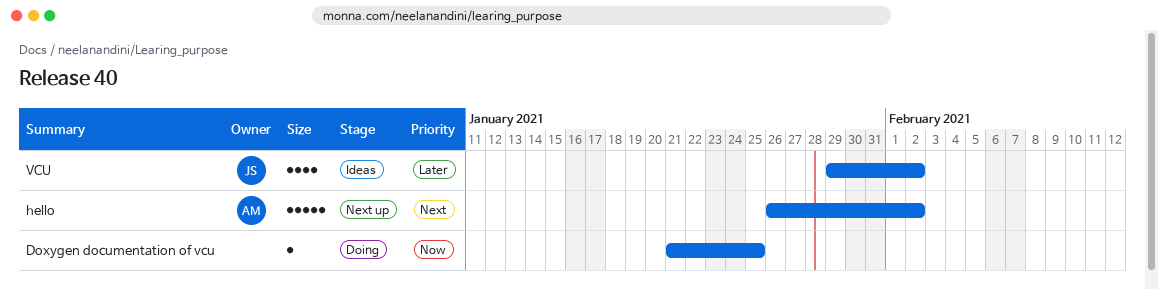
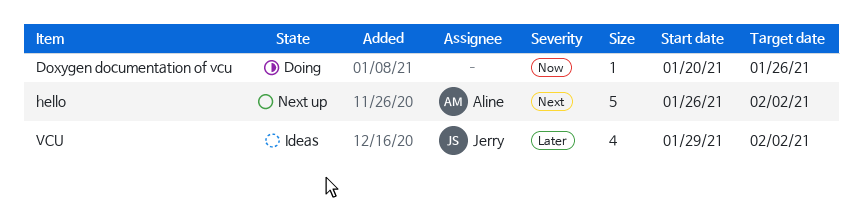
Doxygen documentation of vcu, start: Jan 21 -> Jan 20
Doxygen documentation of vcu, due: Jan 25 -> Jan 26

